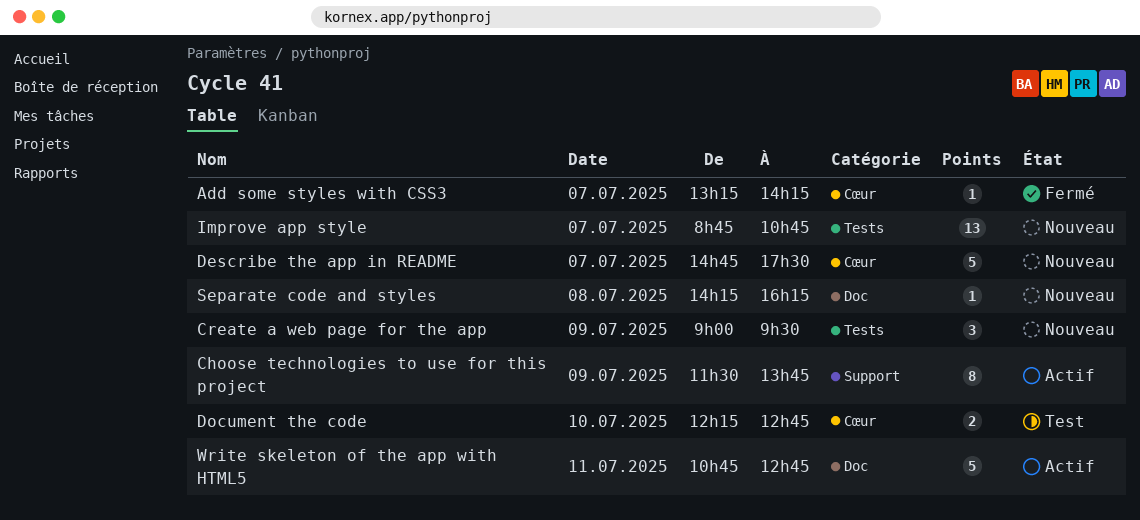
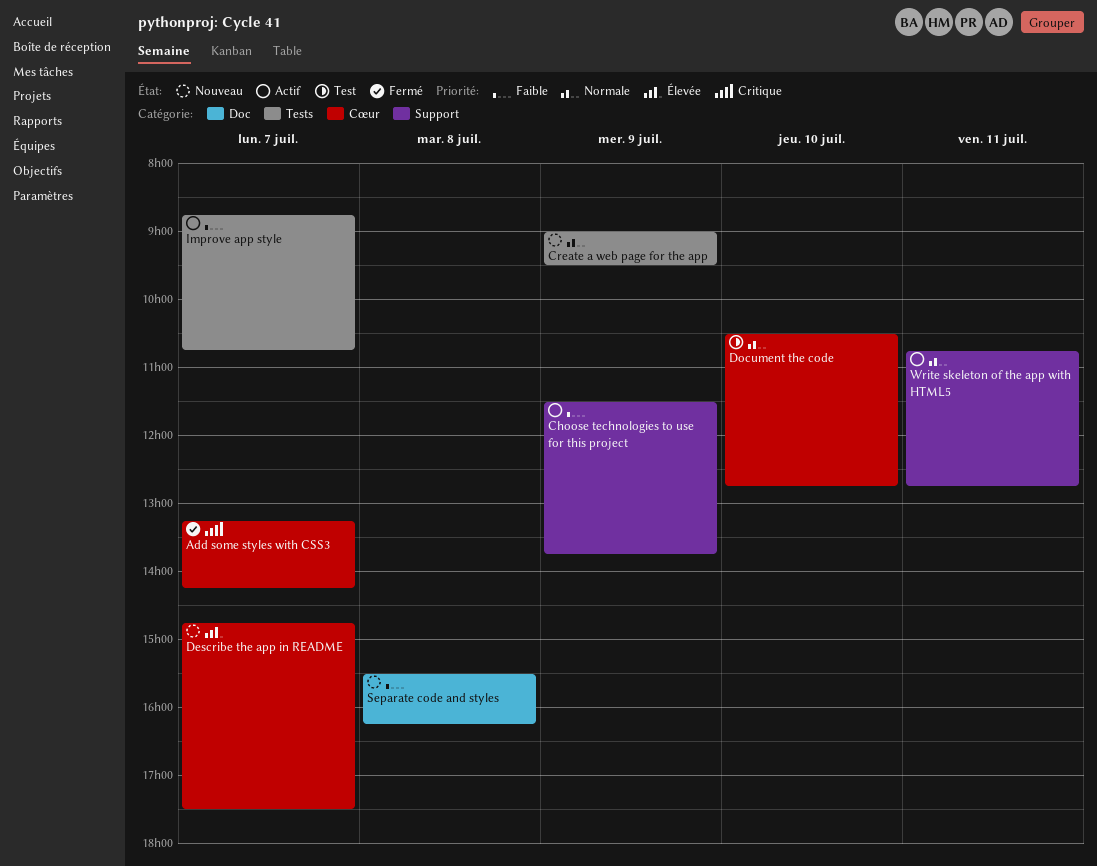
Document the code, begins: 12:15 -> 10:30
Improve app style, status: Nouveau -> Actif
Separate code and styles, begins: 14:15 -> 15:30
Write skeleton of the app with HTML5, label: Doc -> Support

